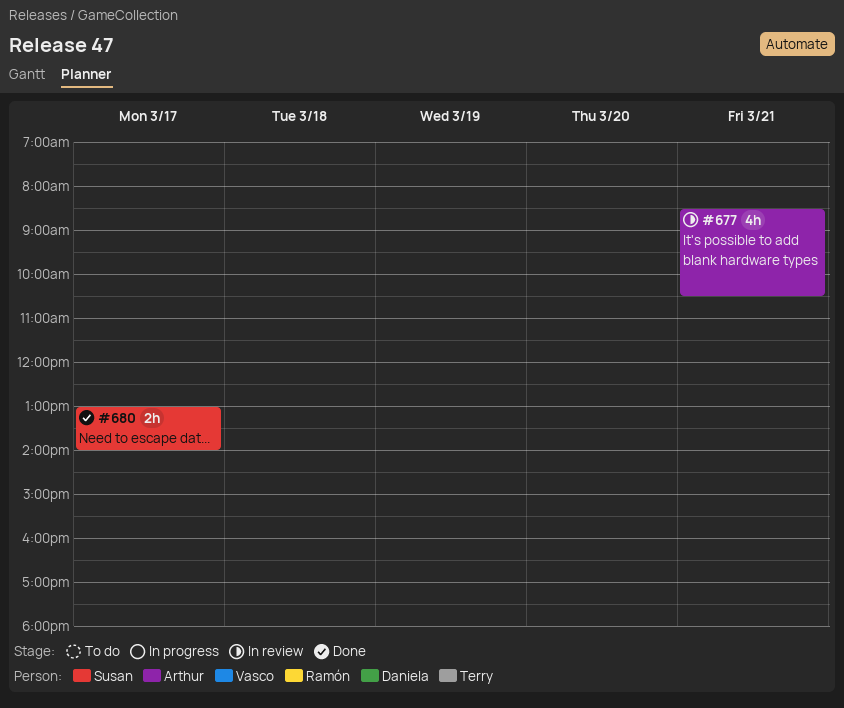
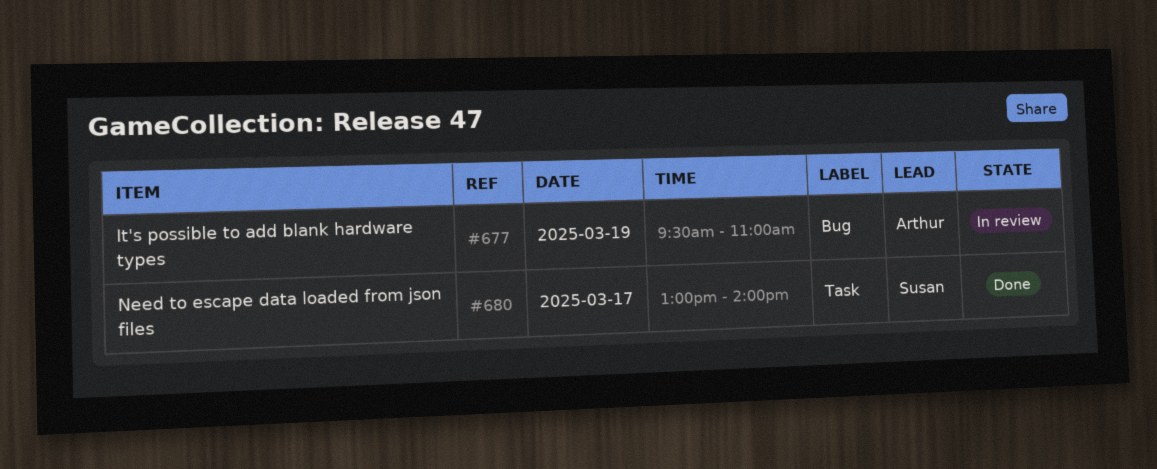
#677, day: Mar 21 -> Mar 19
#677, begins: 08:30 -> 09:30
#677, ends: 10:30 -> 11:00

